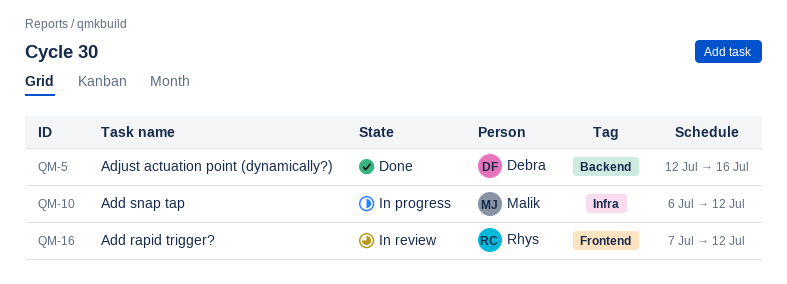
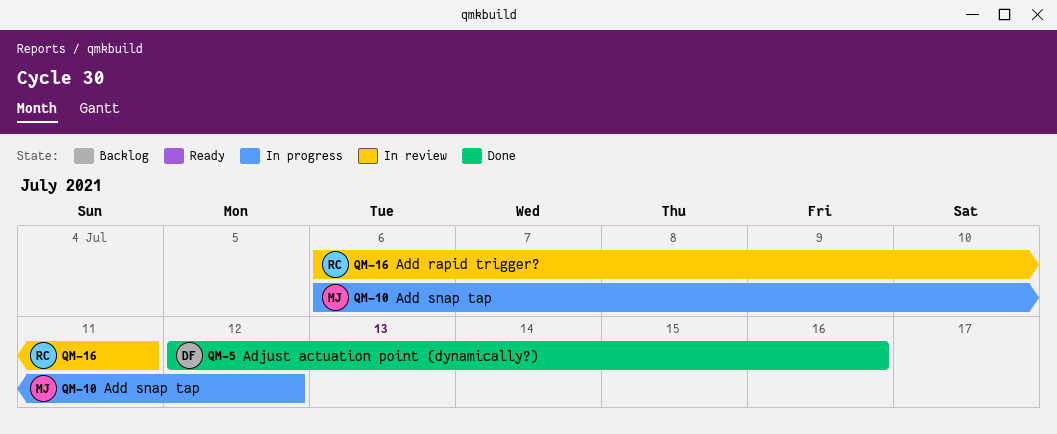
QM-16, start: Jul 7 -> Jul 6
QM-16, due: Jul 12 -> Jul 11

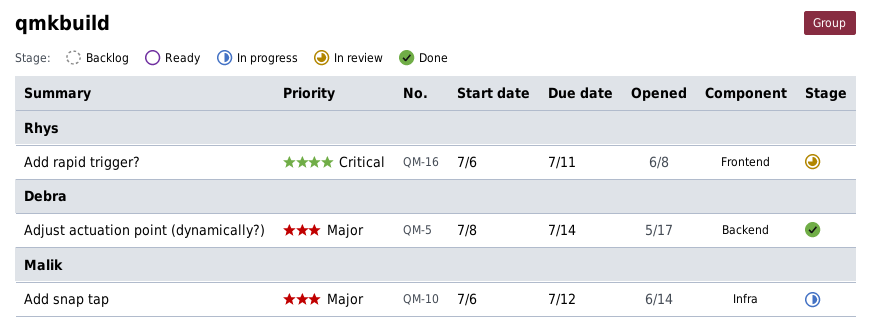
QM-5, start: Jul 12 -> Jul 8
QM-5, due: Jul 16 -> Jul 14

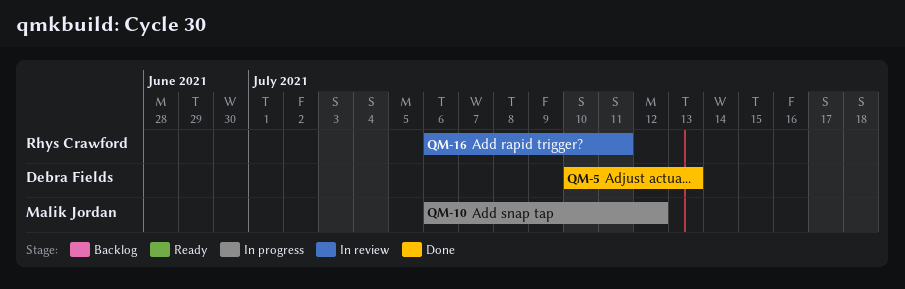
QM-5, start: Jul 8 -> Jul 10
QM-5, due: Jul 14 -> Jul 13

